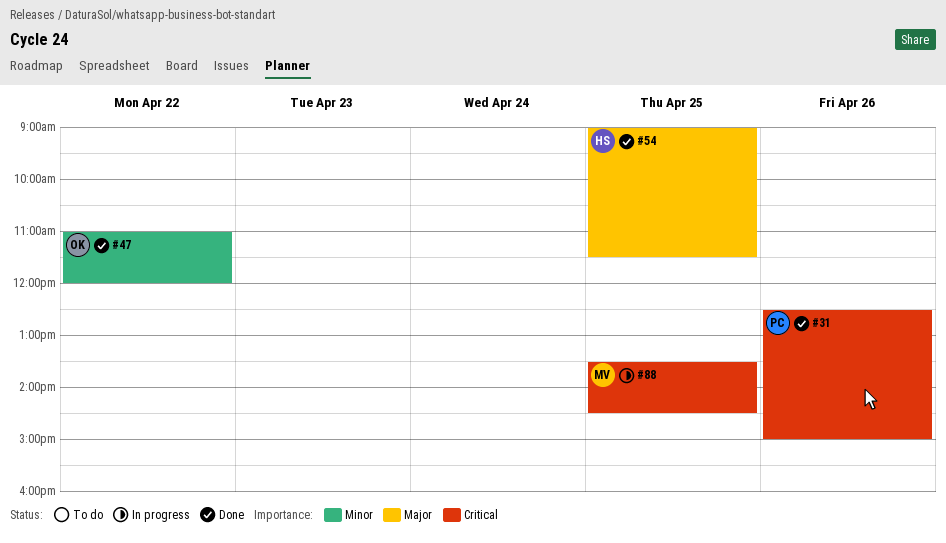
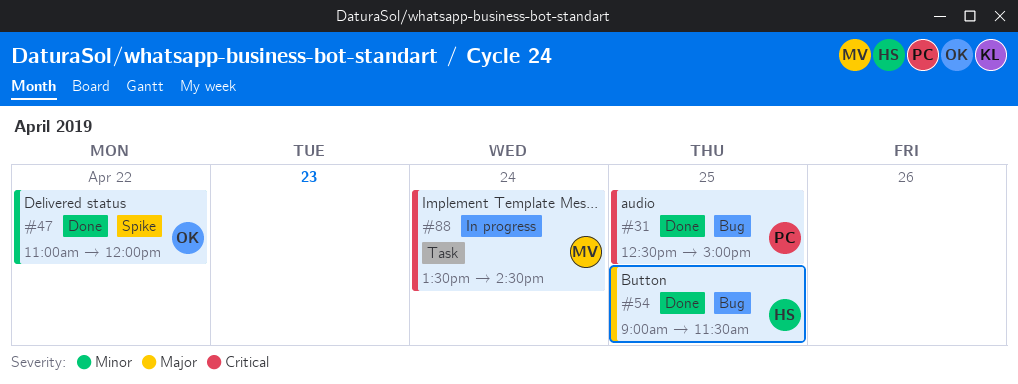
#31, day: Apr 26 -> Apr 25
#88, day: Apr 25 -> Apr 24

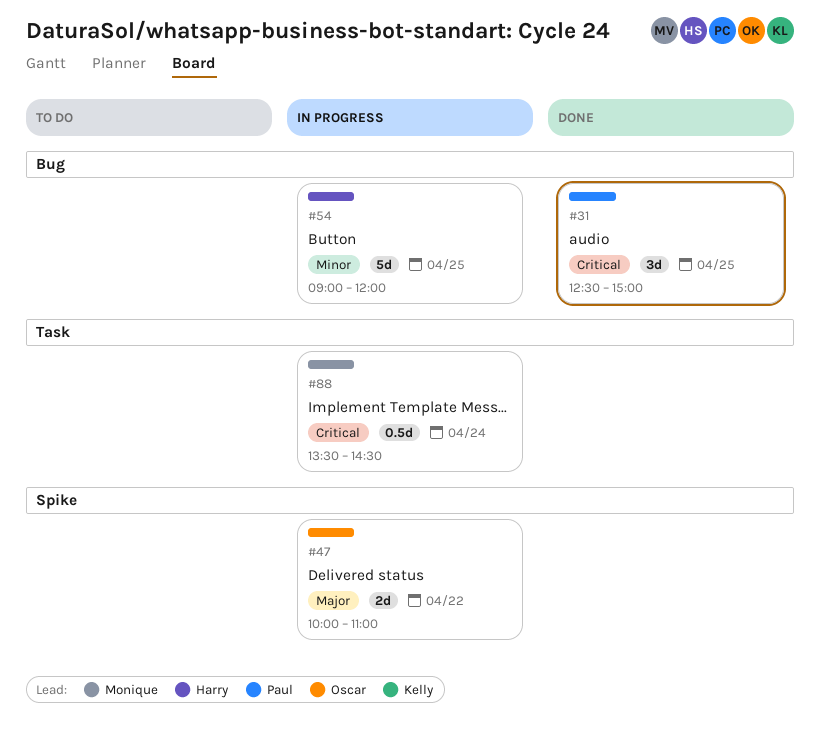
#47, status: Done -> In progress
#47, priority: Minor -> Major
#47, begins: 11:00 -> 10:00
#47, ends: 12:00 -> 11:00
#54, status: Done -> In progress
#54, priority: Major -> Minor
#54, ends: 11:30 -> 12:00

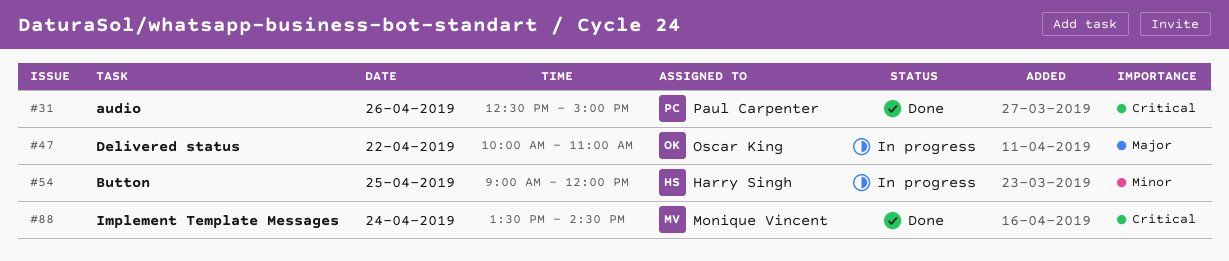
#31, day: Apr 25 -> Apr 26
#88, status: In progress -> Done

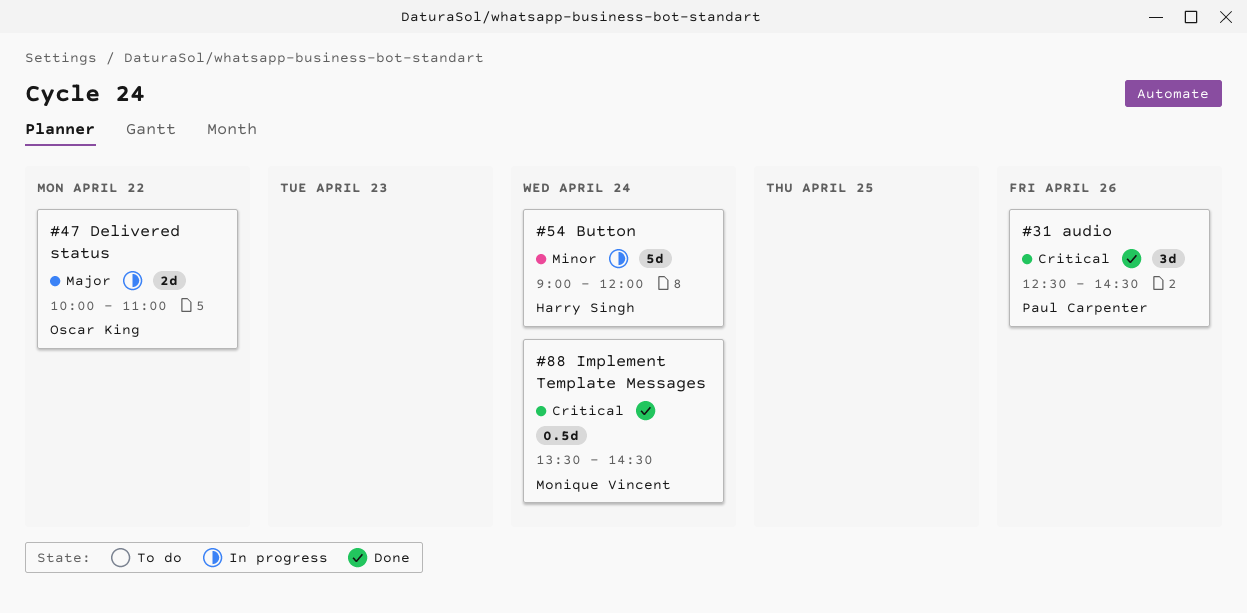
#31, ends: 15:00 -> 14:30
#54, day: Apr 25 -> Apr 24

